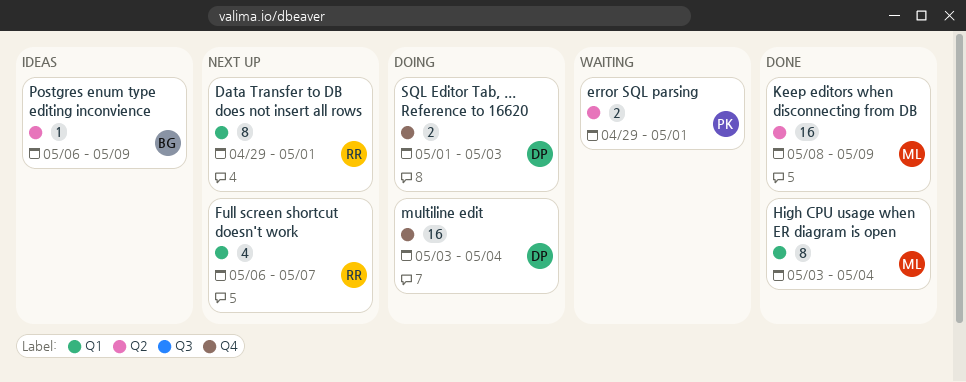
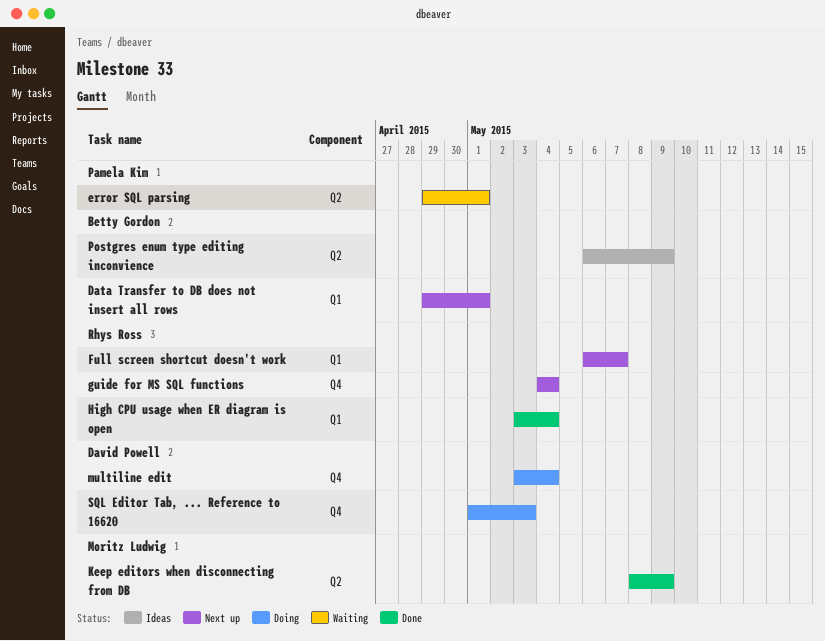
Data Transfer to DB does not insert all rows, owner: Rhys Ross -> Betty Gordon
guide for MS SQL functions: none -> present
High CPU usage when ER diagram is open, owner: Moritz Ludwig -> Rhys Ross

